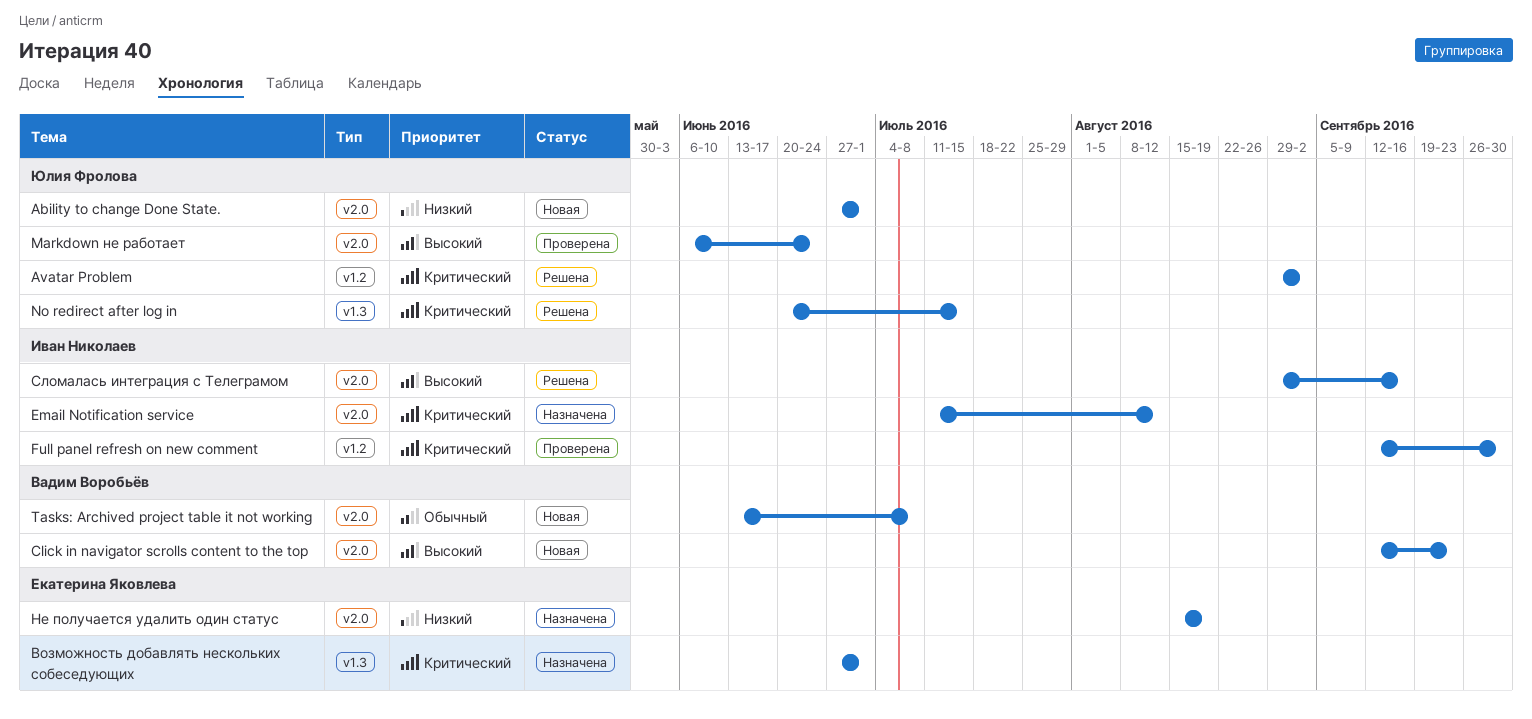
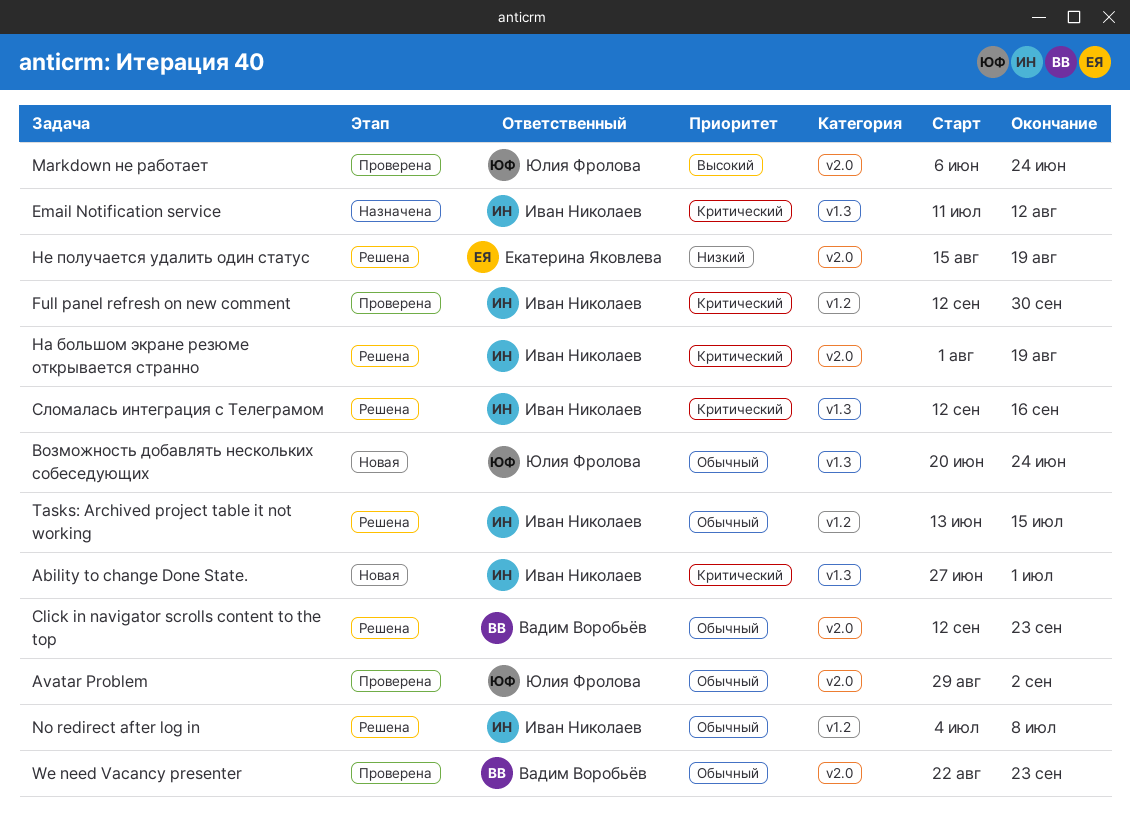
Ability to change Done State., owner: Юлия Фролова -> Иван Николаев
Ability to change Done State., priority: Низкий -> Критический
Ability to change Done State., label: v2.0 -> v1.3
Avatar Problem, status: Решена -> Проверена
Avatar Problem, priority: Критический -> Обычный
Avatar Problem, label: v1.2 -> v2.0
Click in navigator scrolls content to the top, status: Новая -> Решена
Click in navigator scrolls content to the top, priority: Высокий -> Обычный
Email Notification service, label: v2.0 -> v1.3
No redirect after log in, owner: Юлия Фролова -> Иван Николаев
No redirect after log in, priority: Критический -> Обычный
No redirect after log in, label: v1.3 -> v1.2
No redirect after log in, start: Jun 20 -> Jul 4
No redirect after log in, due: Jul 15 -> Jul 8
Tasks: Archived project table it not working, status: Новая -> Решена
Tasks: Archived project table it not working, owner: Вадим Воробьёв -> Иван Николаев
Tasks: Archived project table it not working, label: v2.0 -> v1.2
Tasks: Archived project table it not working, due: Jul 8 -> Jul 15
We need Vacancy presenter: none -> present
Возможность добавлять нескольких собеседующих, status: Назначена -> Новая
Возможность добавлять нескольких собеседующих, owner: Екатерина Яковлева -> Юлия Фролова
Возможность добавлять нескольких собеседующих, priority: Критический -> Обычный
Возможность добавлять нескольких собеседующих, start: Jun 27 -> Jun 20
Возможность добавлять нескольких собеседующих, due: Jul 1 -> Jun 24
На большом экране резюме открывается странно: none -> present
Не получается удалить один статус, status: Назначена -> Решена
Сломалась интеграция с Телеграмом, priority: Высокий -> Критический
Сломалась интеграция с Телеграмом, label: v2.0 -> v1.3
Сломалась интеграция с Телеграмом, start: Aug 29 -> Sep 12

